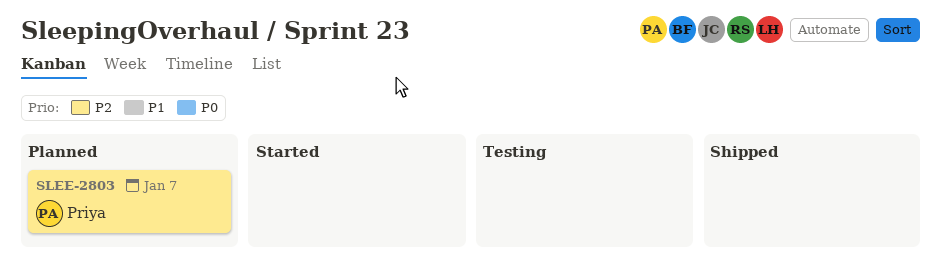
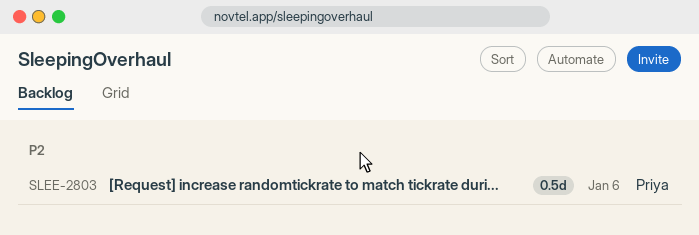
SLEE-2803, due: Jan 7 -> Jan 6

